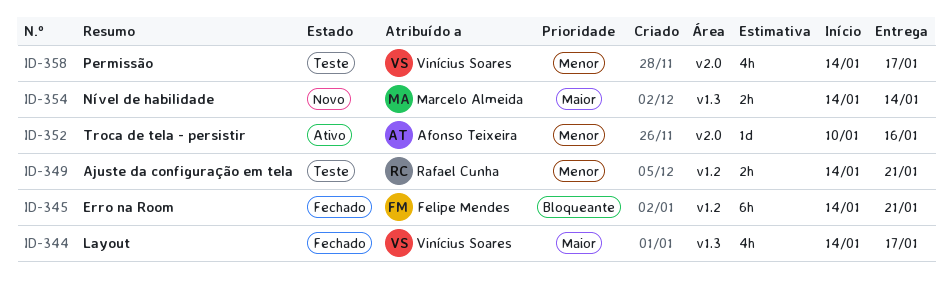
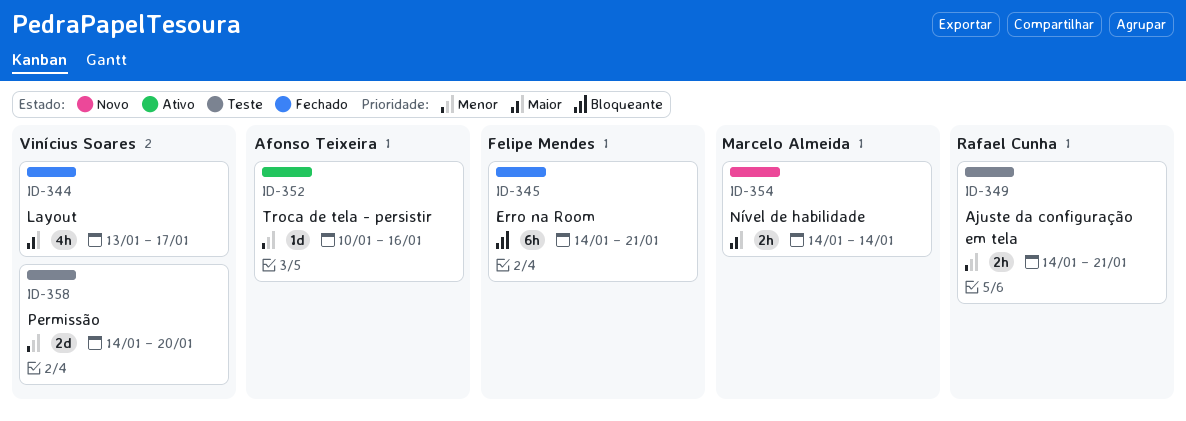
ID-344, start: Jan 14 -> Jan 13
ID-358, estimate: 4h -> 2d
ID-358, due: Jan 17 -> Jan 20

